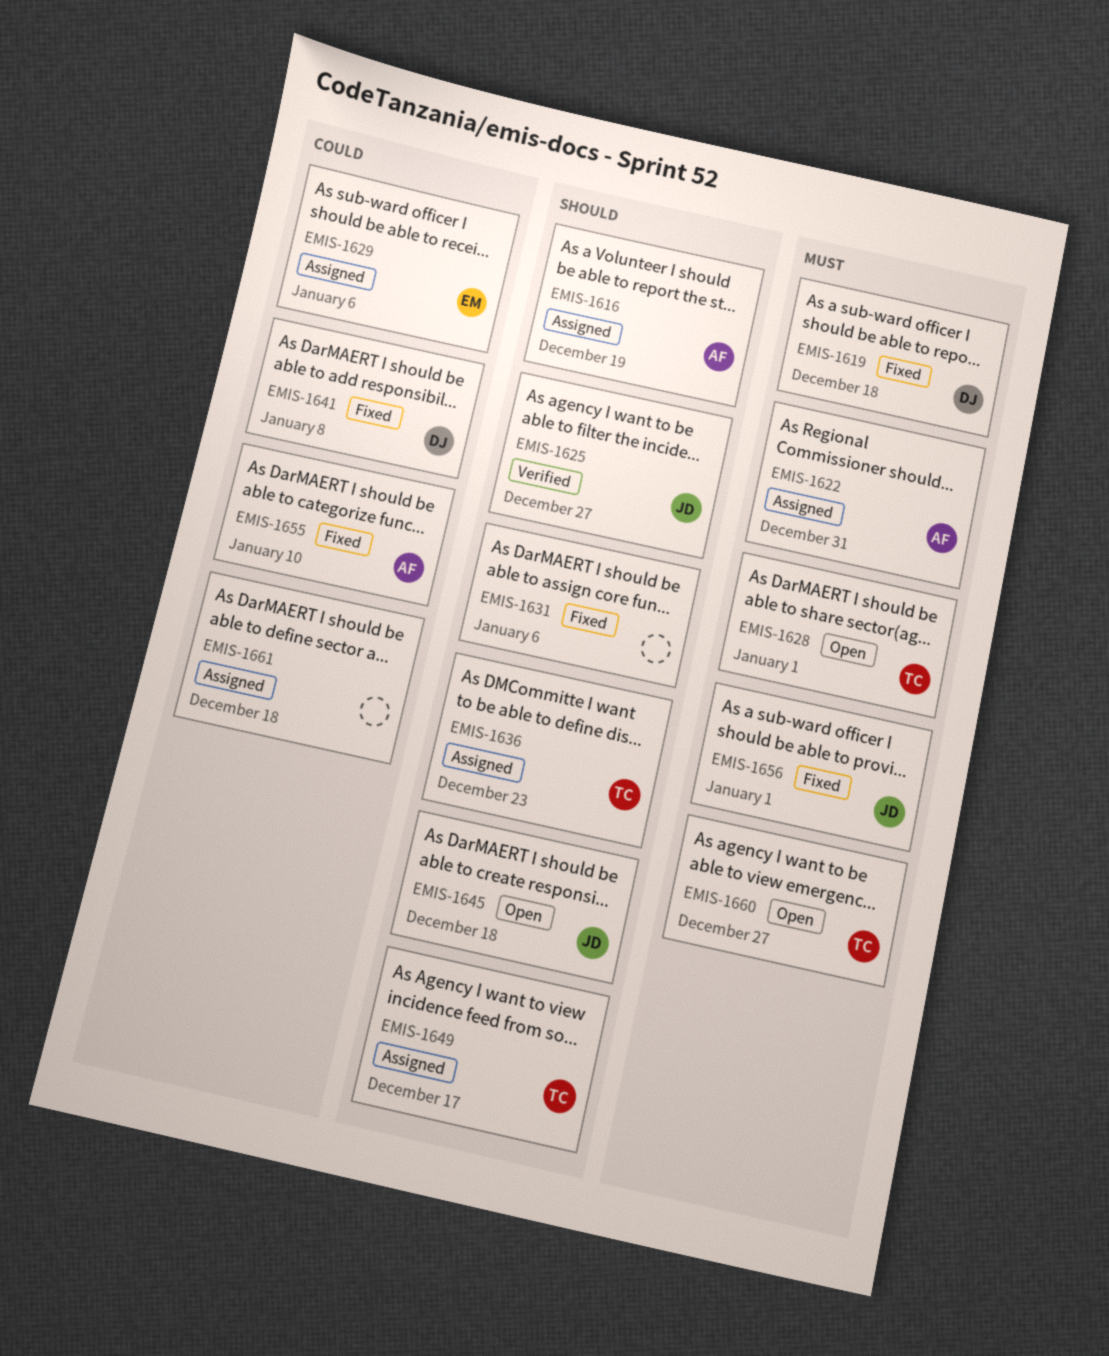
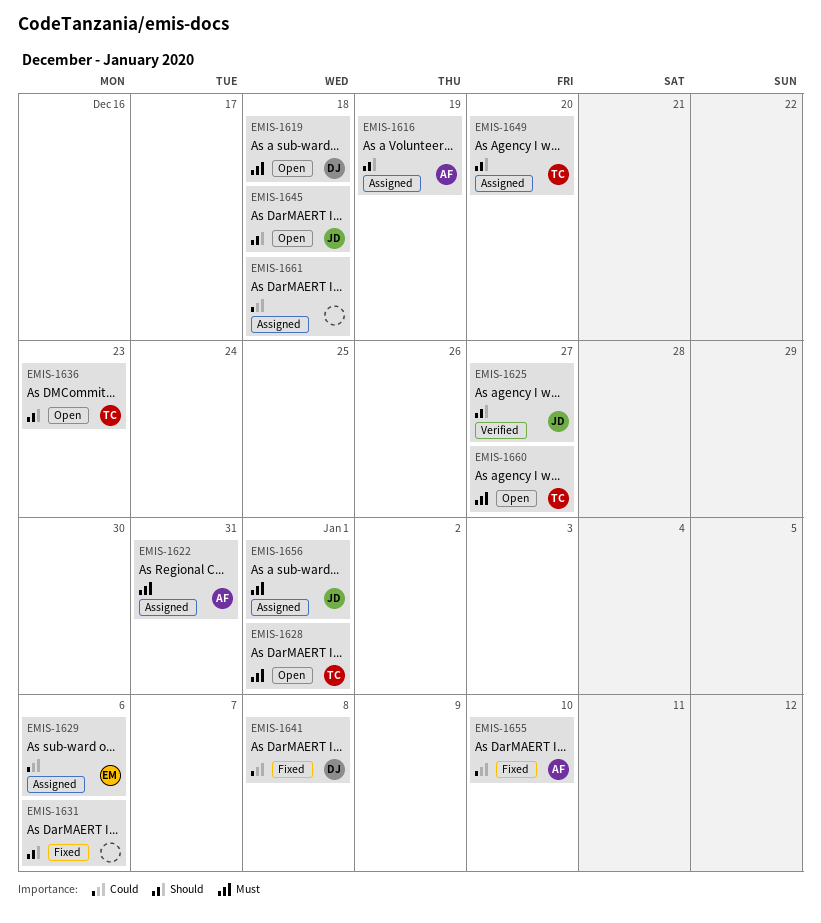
EMIS-1619, status: Fixed -> Open
EMIS-1636, status: Assigned -> Open
EMIS-1649, due: Dec 17 -> Dec 20
EMIS-1656, status: Fixed -> Assigned

